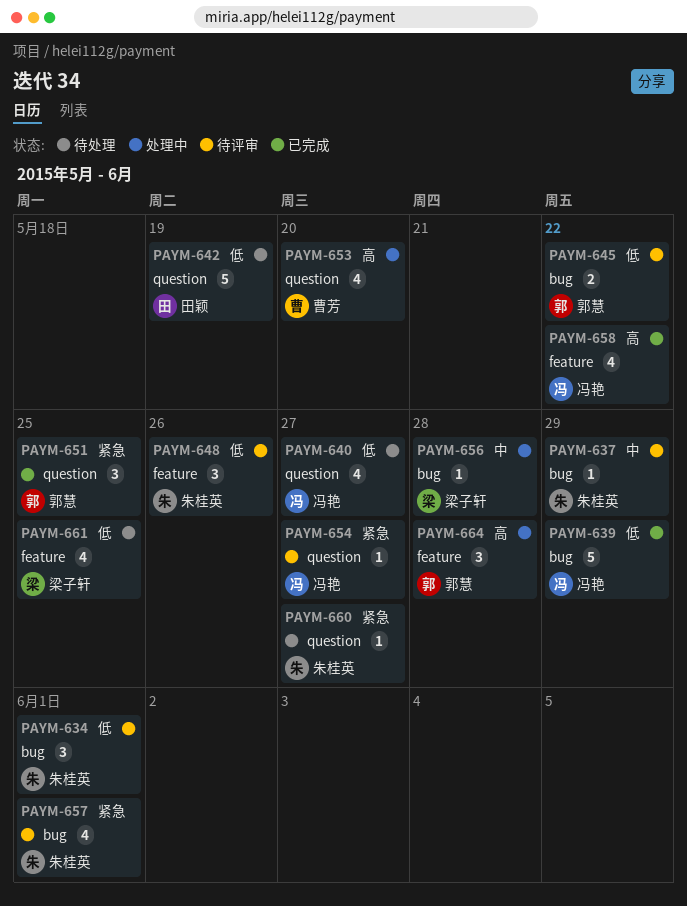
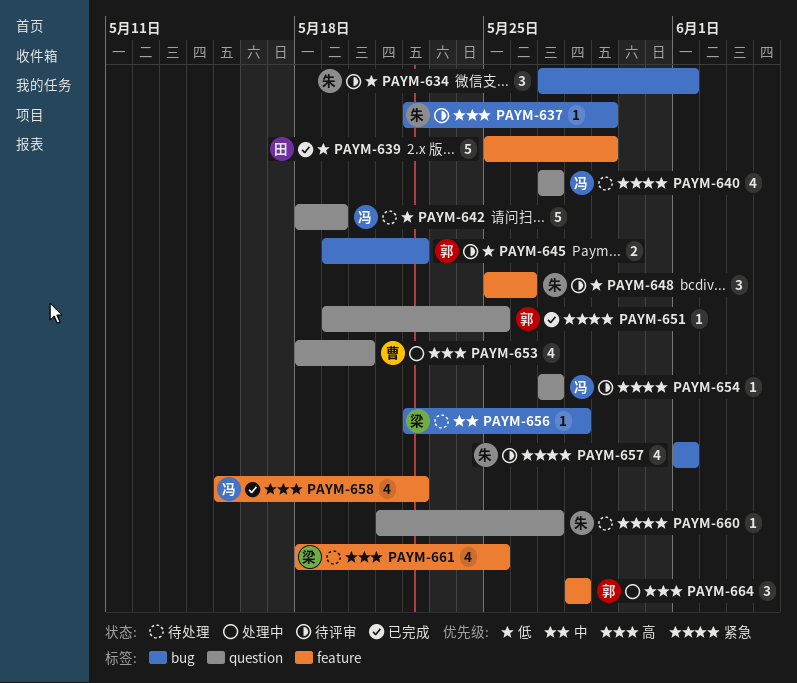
PAYM-637, priority: 中 -> 高
PAYM-639, owner: 冯艳 -> 田颖
PAYM-639, label: bug -> feature
PAYM-640, priority: 低 -> 紧急
PAYM-642, owner: 田颖 -> 冯艳
PAYM-651, estimate: 3 -> 1
PAYM-656, status: 处理中 -> 待处理
PAYM-661, priority: 低 -> 高

